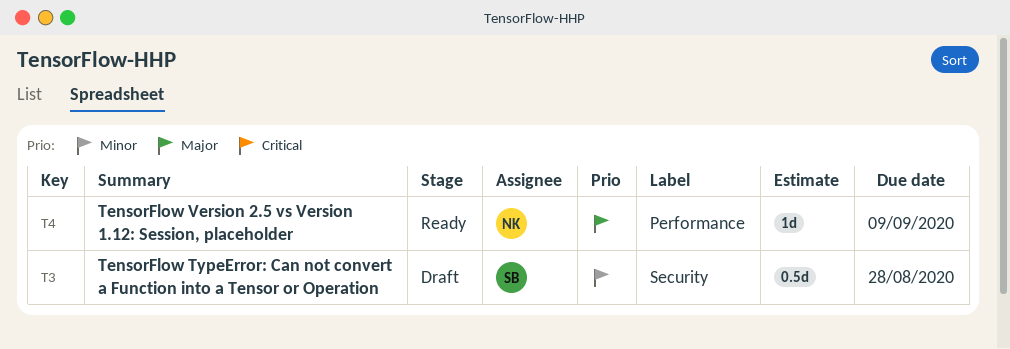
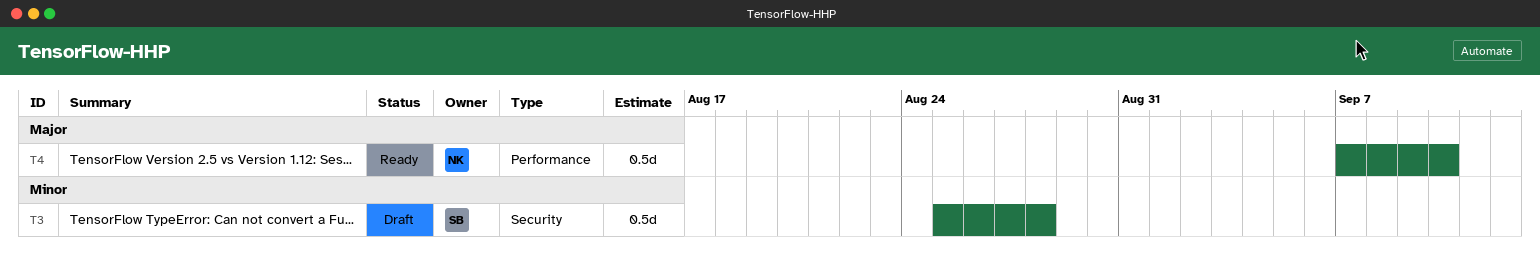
T4, estimate: 1d -> 0.5d
T4, due: Sep 9 -> Sep 10

